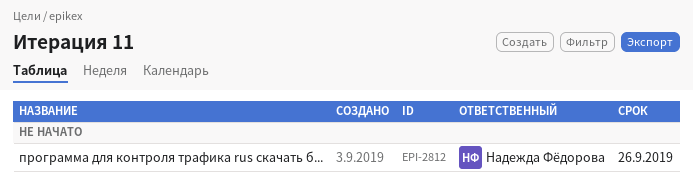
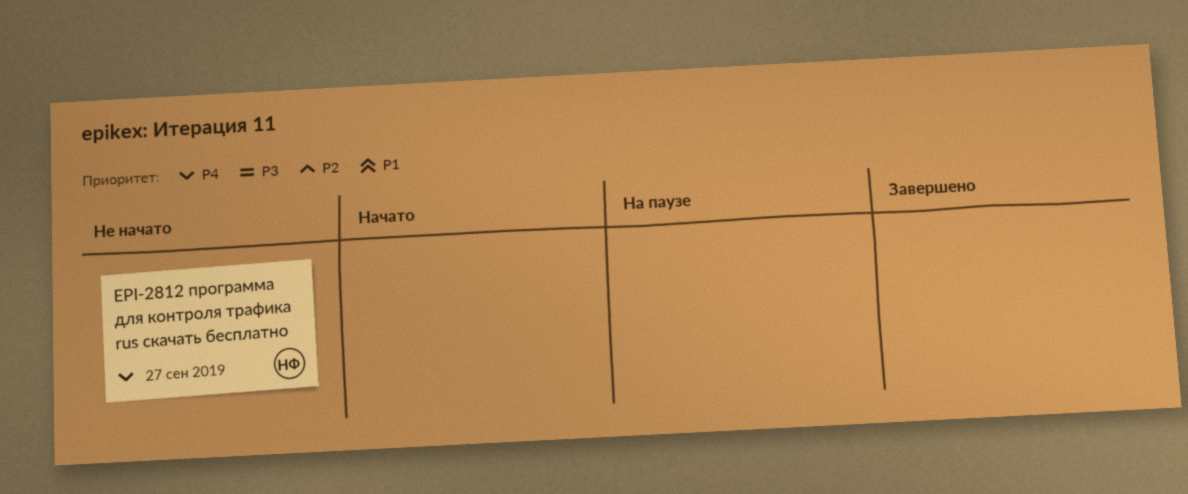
EPI-2812, due: Sep 26 -> Sep 27

